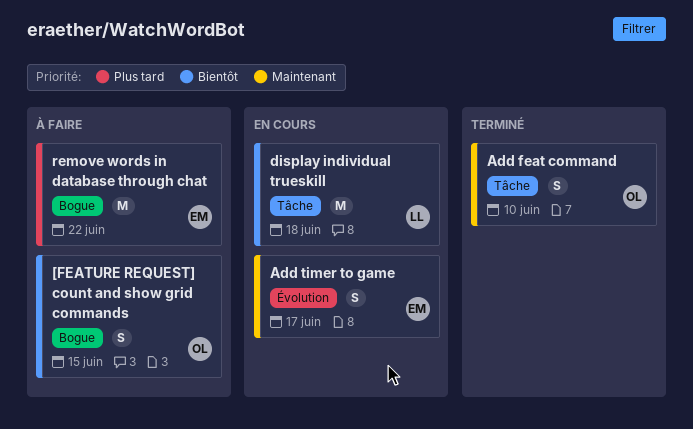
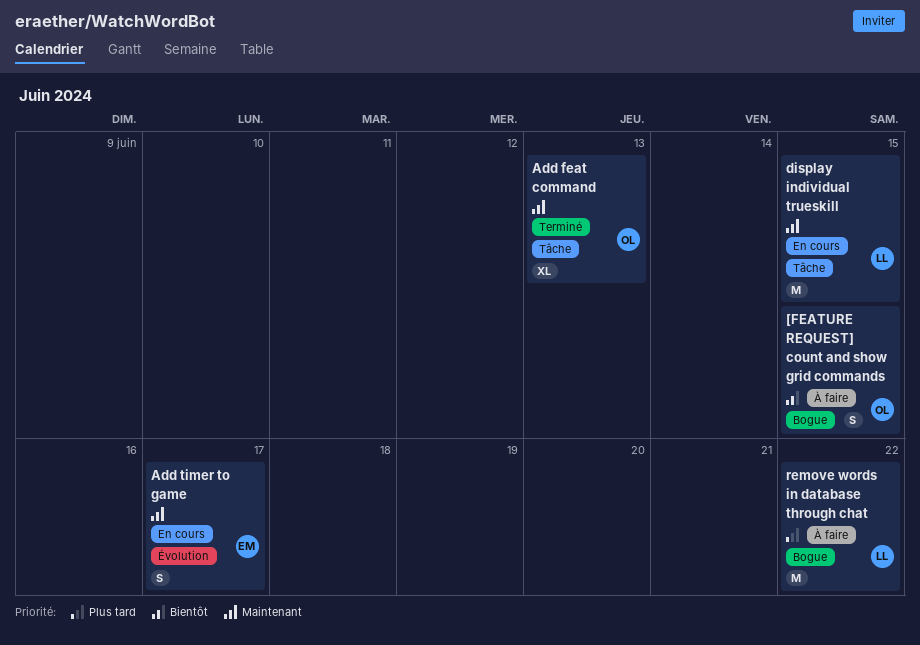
Add feat command, estimate: S -> XL
Add feat command, due: Jun 10 -> Jun 13
display individual trueskill, priority: Bientôt -> Maintenant
display individual trueskill, due: Jun 18 -> Jun 15
remove words in database through chat, owner: EM -> LL

